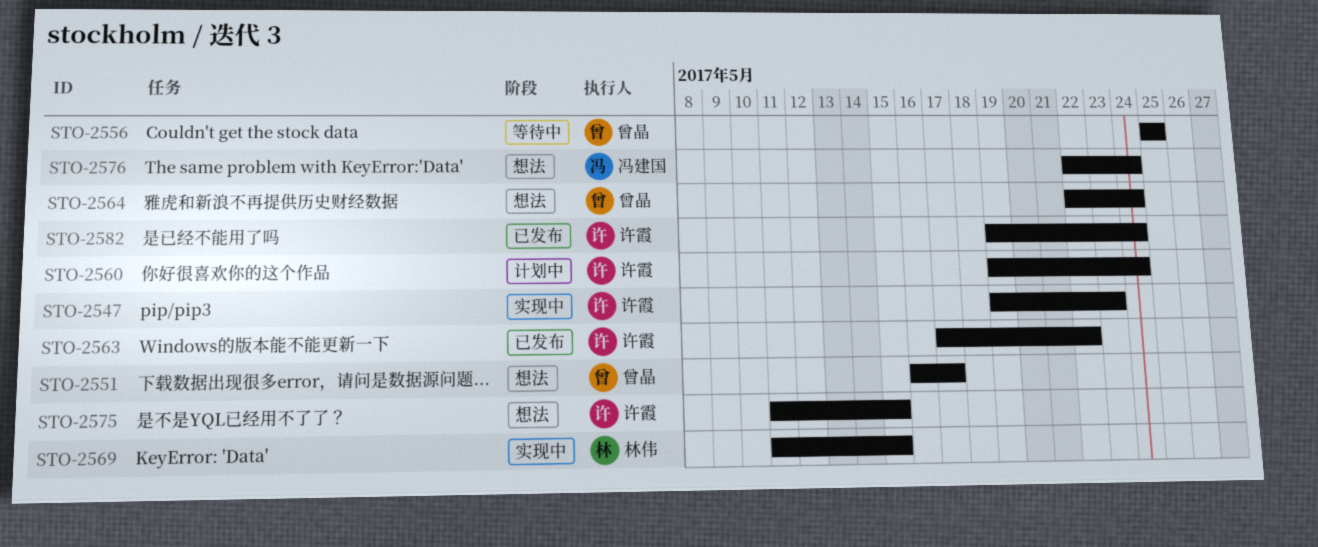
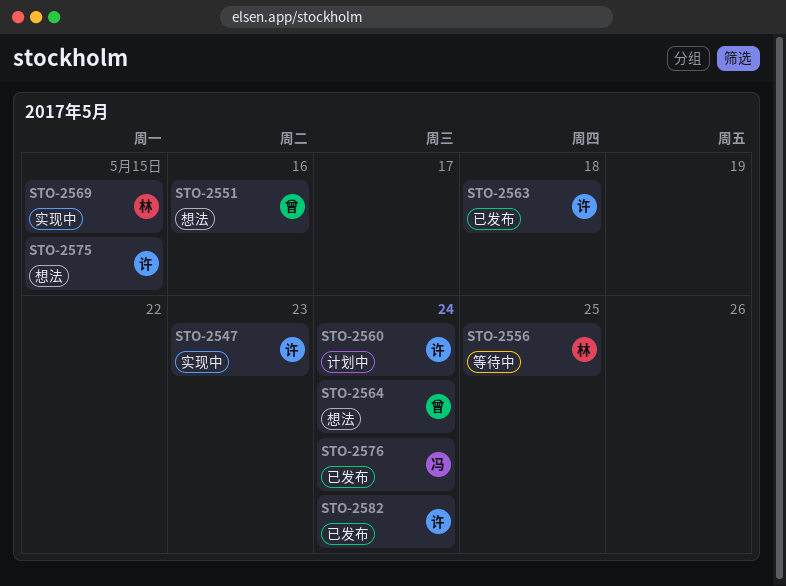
STO-2551, due: May 17 -> May 16
STO-2556, owner: 曾晶 -> 林伟
STO-2563, due: May 22 -> May 18
STO-2576, status: 想法 -> 已发布

